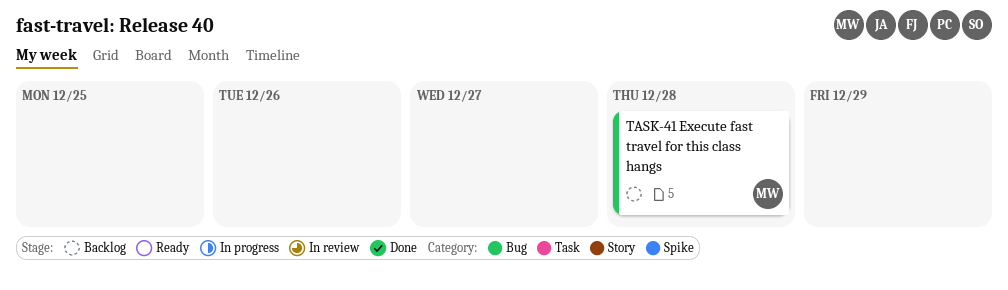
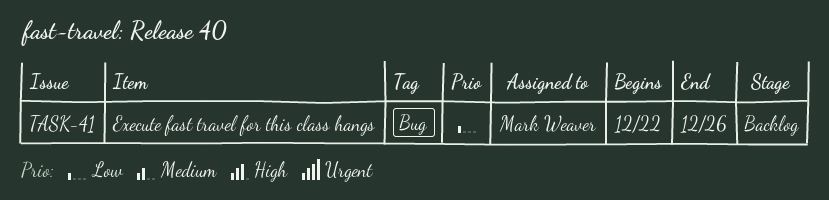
TASK-41, due: Dec 28 -> Dec 26

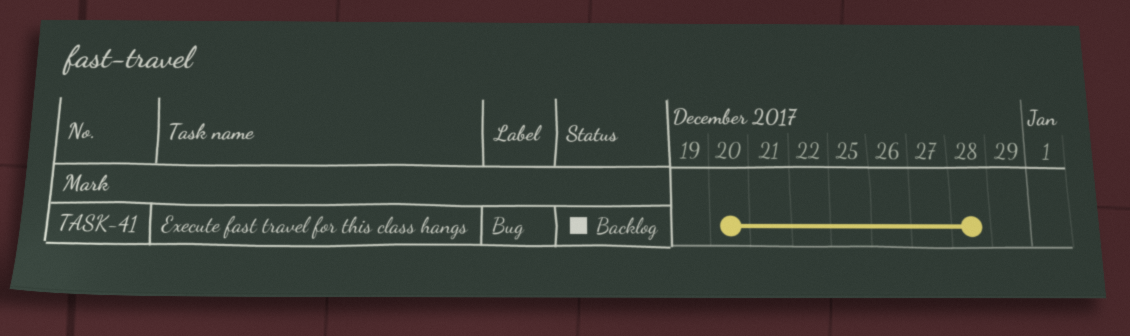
TASK-41, start: Dec 22 -> Dec 20
TASK-41, due: Dec 26 -> Dec 28

